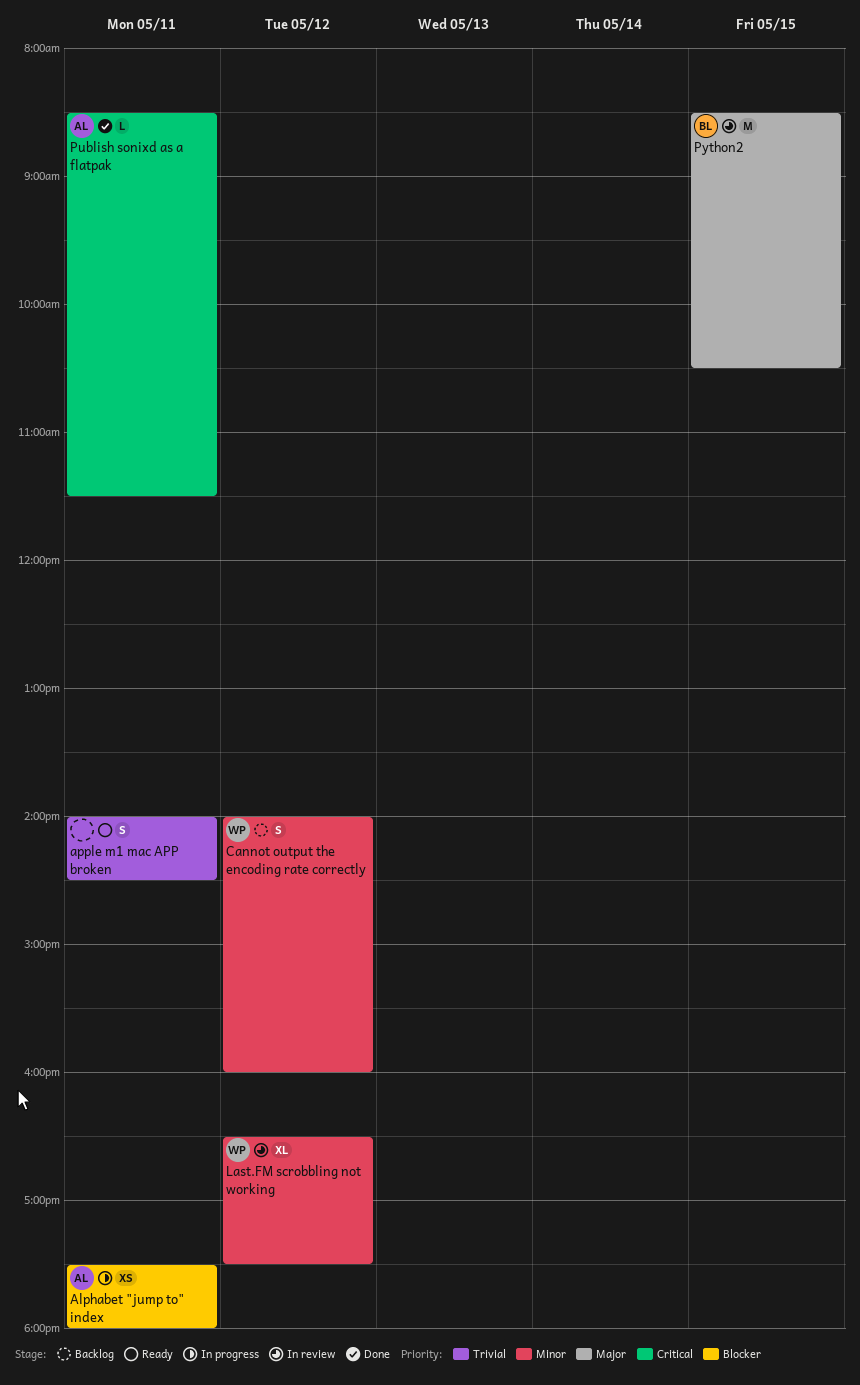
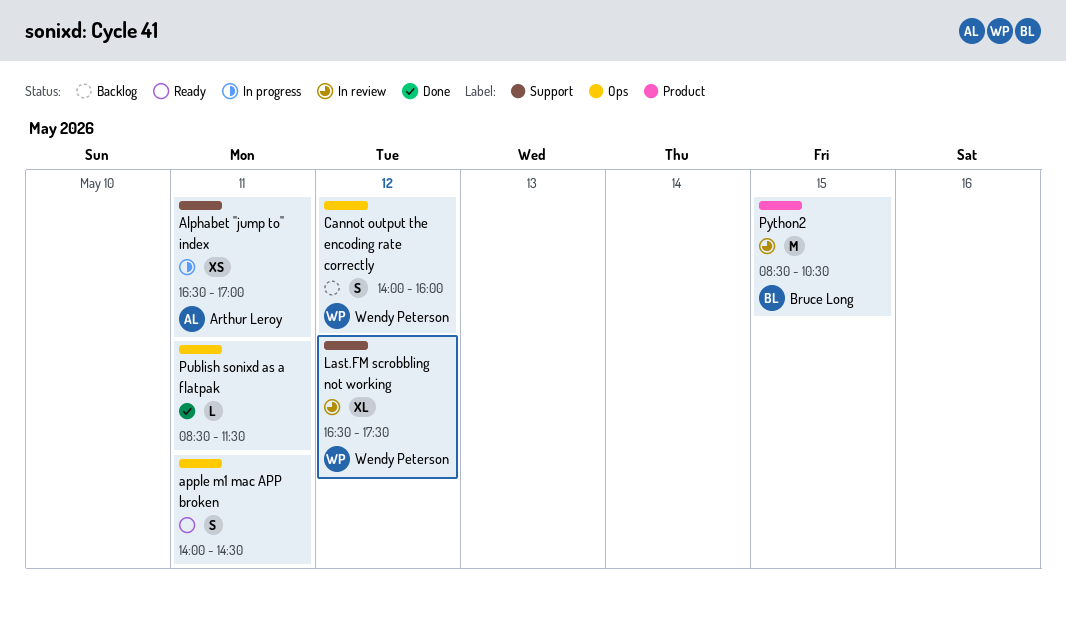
Alphabet "jump to" index, begins: 17:30 -> 16:30
Alphabet "jump to" index, ends: 18:00 -> 17:00
Publish sonixd as a flatpak, owner: Arthur Leroy -> none

